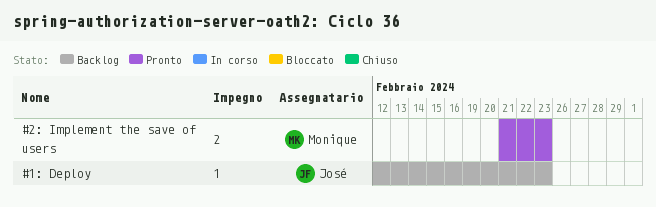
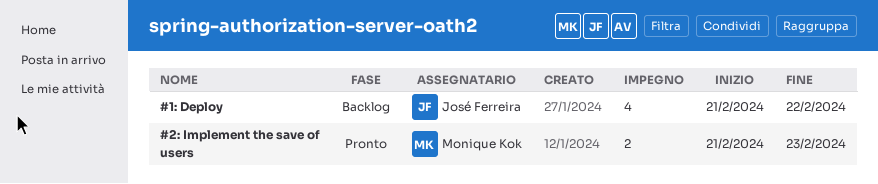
#1: Deploy, estimate: 1 -> 4
#1: Deploy, start: Feb 12 -> Feb 21
#1: Deploy, due: Feb 23 -> Feb 22

